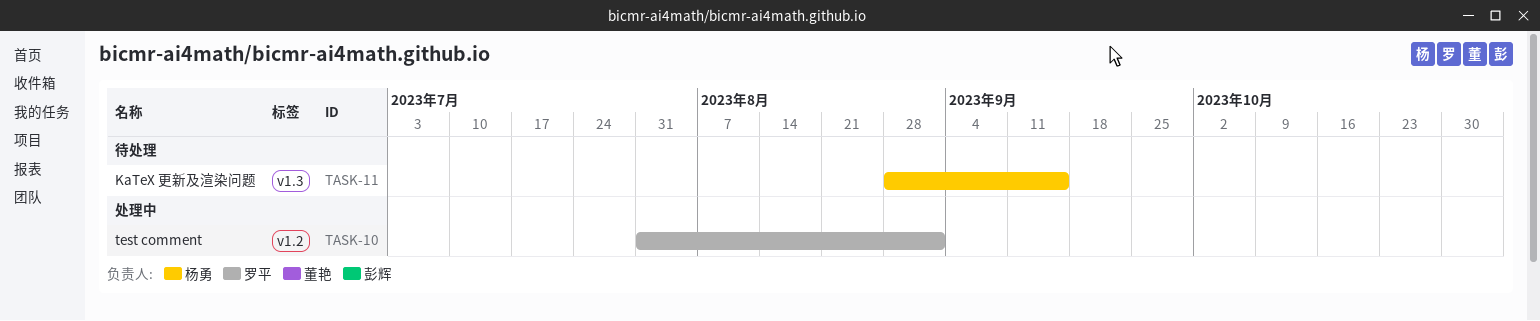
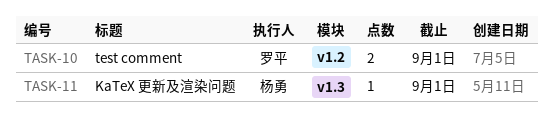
TASK-11, due: Sep 15 -> Sep 1

